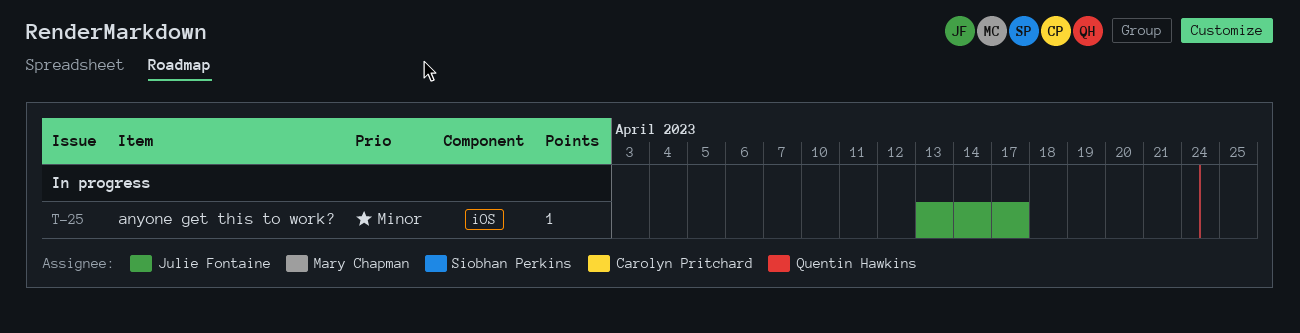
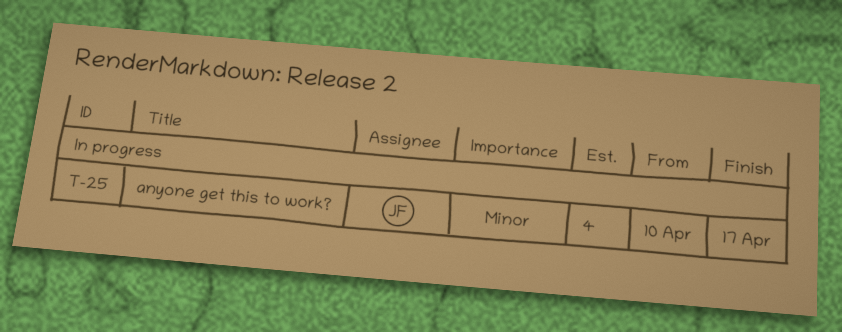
T-25, estimate: 1 -> 4
T-25, start: Apr 13 -> Apr 10

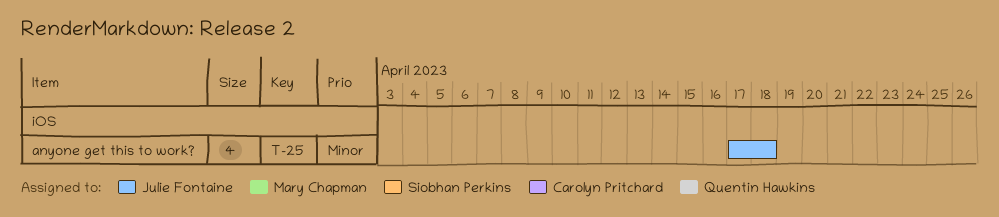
T-25, start: Apr 10 -> Apr 17
T-25, due: Apr 17 -> Apr 18

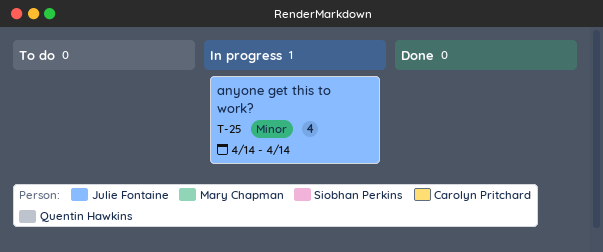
T-25, start: Apr 17 -> Apr 14
T-25, due: Apr 18 -> Apr 14

